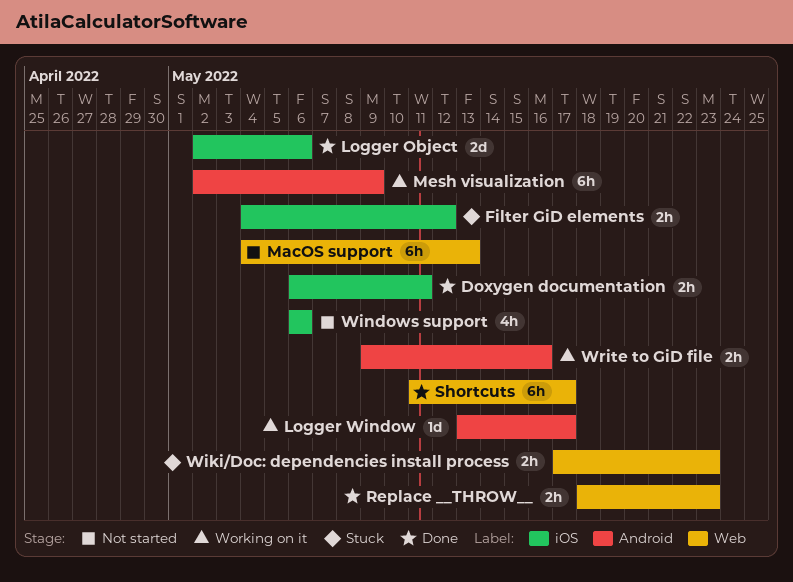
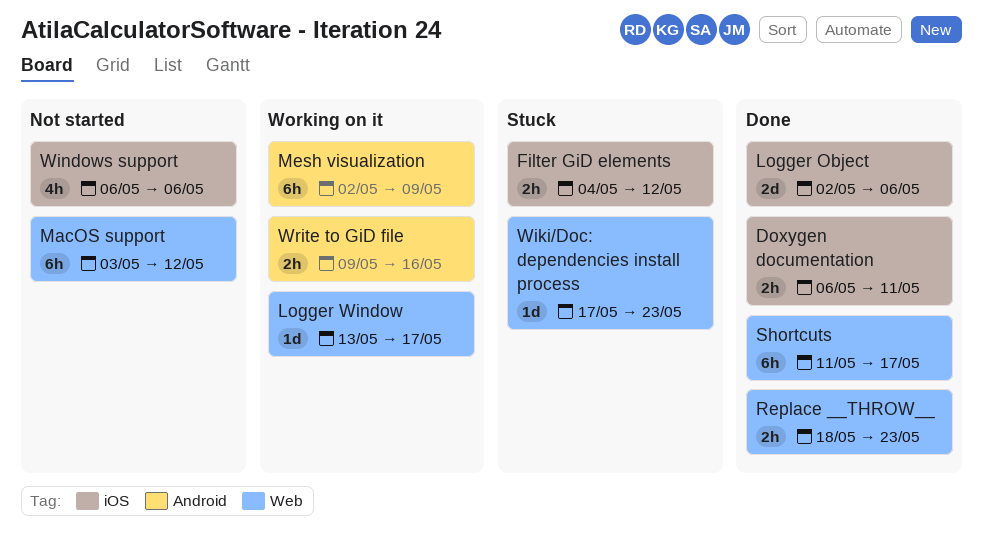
Logger Window, label: Android -> Web
MacOS support, start: May 4 -> May 3
MacOS support, due: May 13 -> May 12
Wiki/Doc: dependencies install process, estimate: 2h -> 1d

